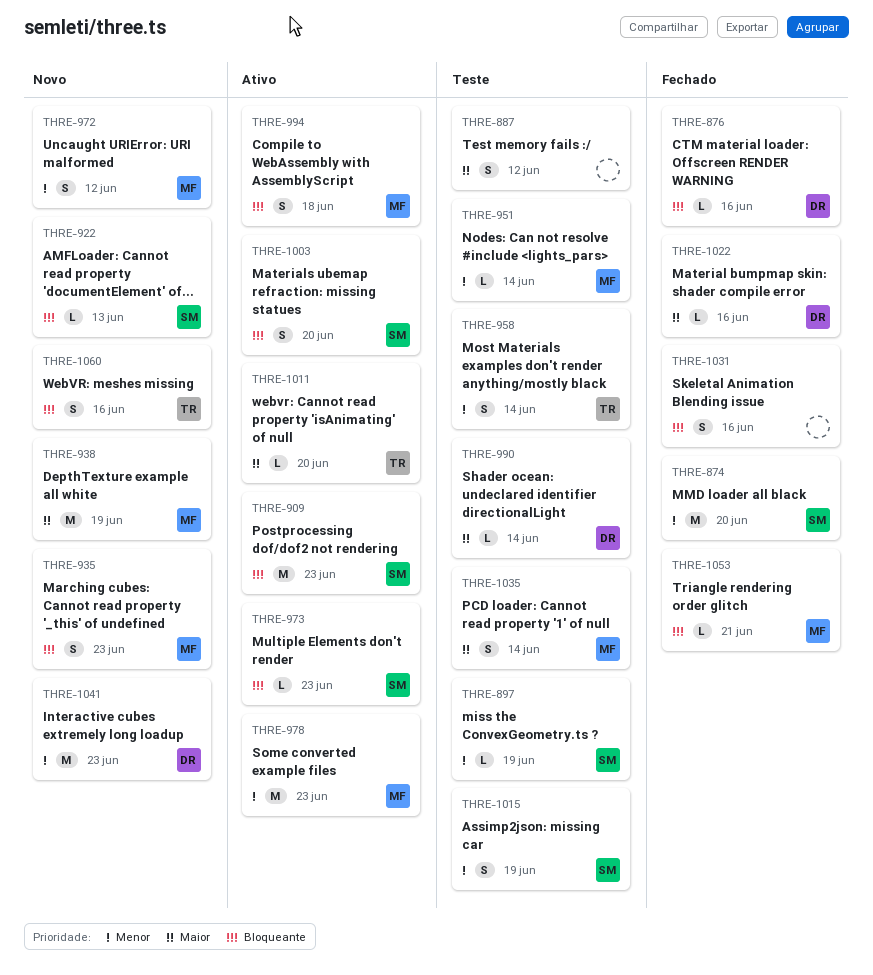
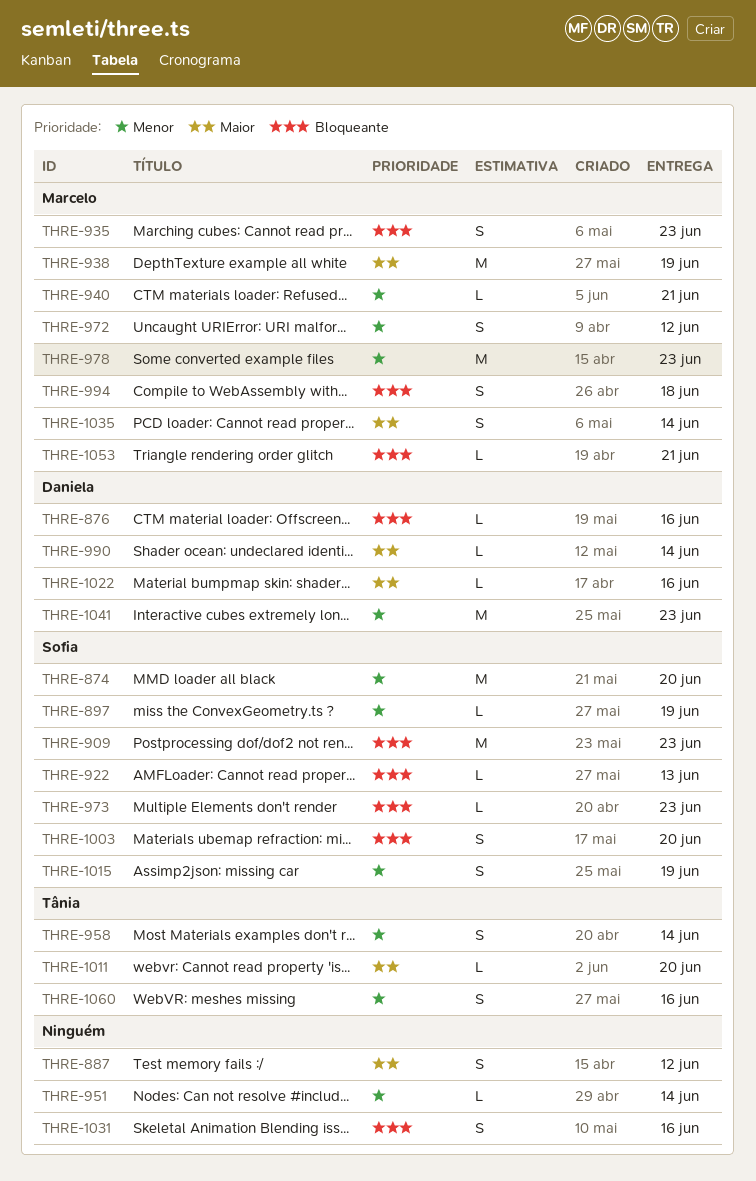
THRE-940: none -> present
THRE-951, owner: Marcelo -> none
THRE-1060, priority: Bloqueante -> Menor

